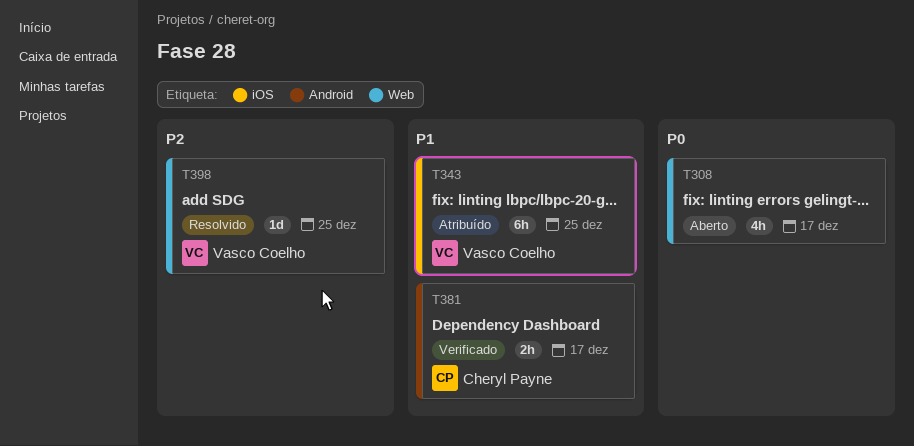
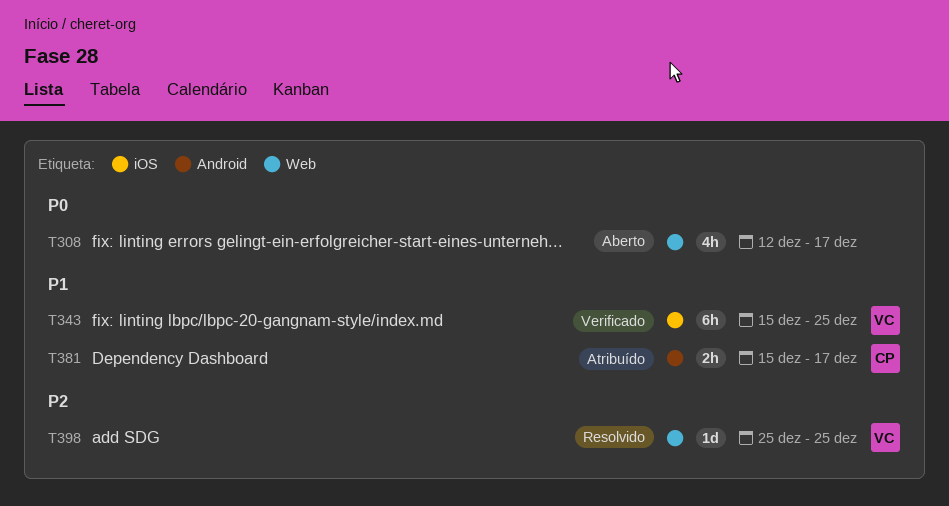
T343, status: Atribuído -> Verificado
T381, status: Verificado -> Atribuído

